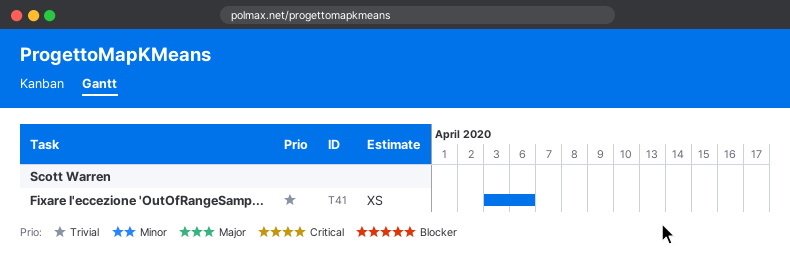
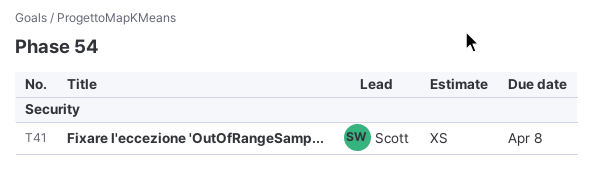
T41, due: Apr 6 -> Apr 8

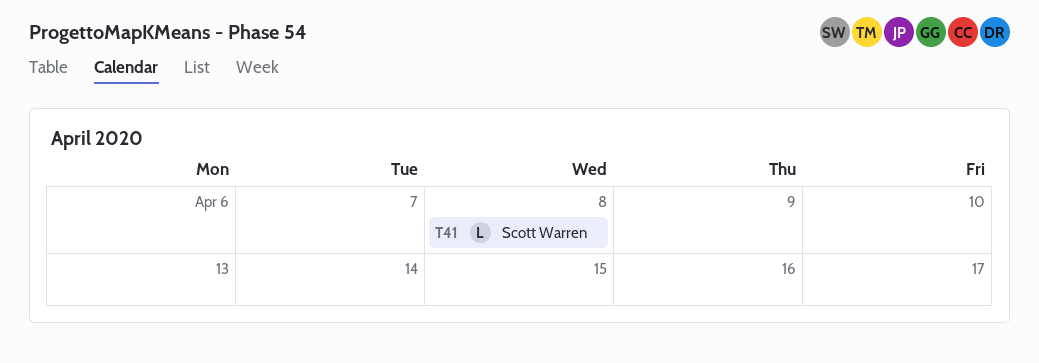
T41, estimate: XS -> L

